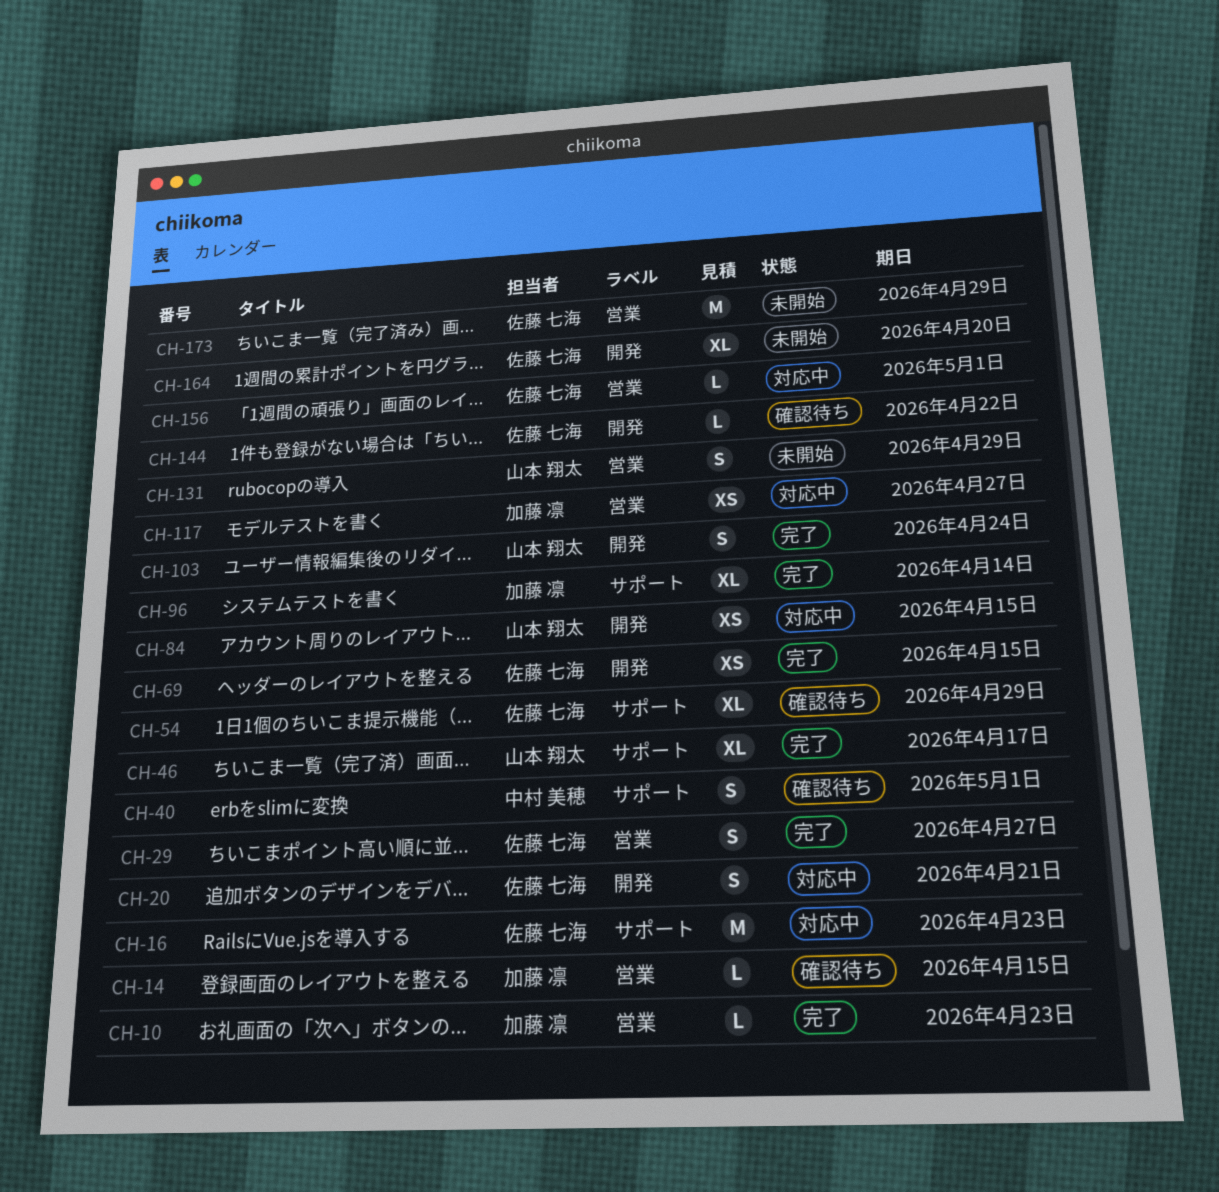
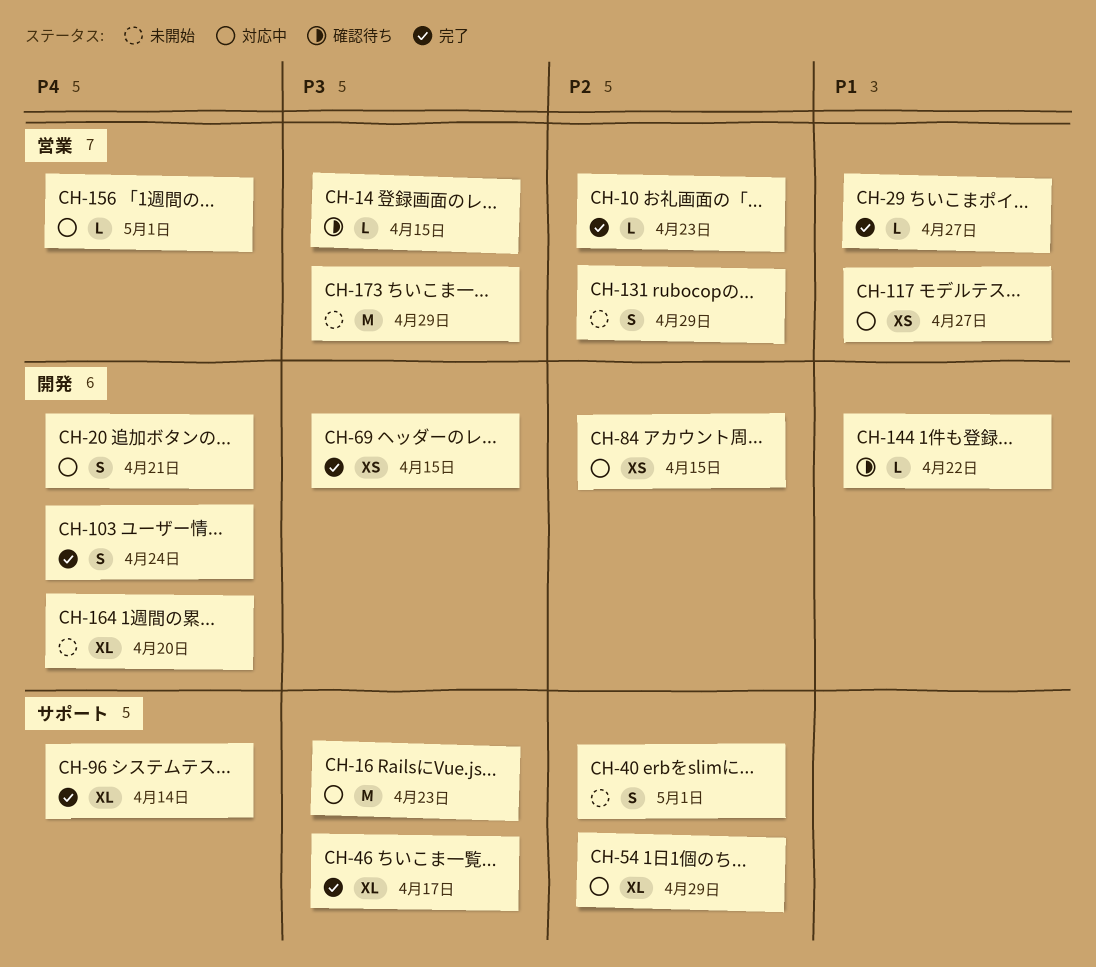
CH-29, estimate: S -> L
CH-40, status: 確認待ち -> 未開始
CH-54, status: 確認待ち -> 対応中

